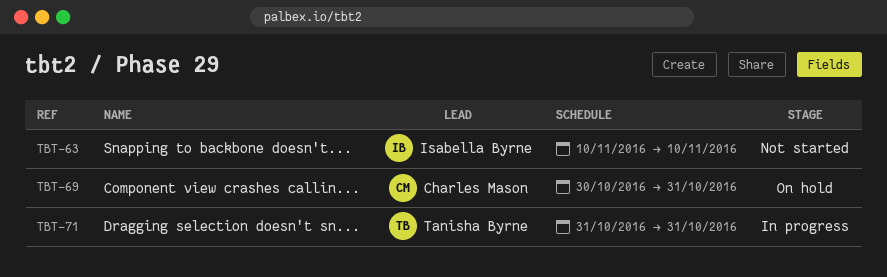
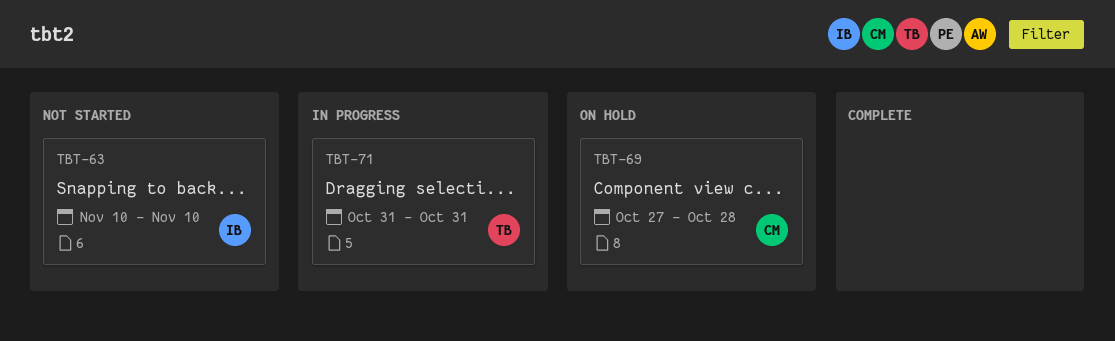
TBT-69, start: Oct 30 -> Oct 27
TBT-69, due: Oct 31 -> Oct 28

